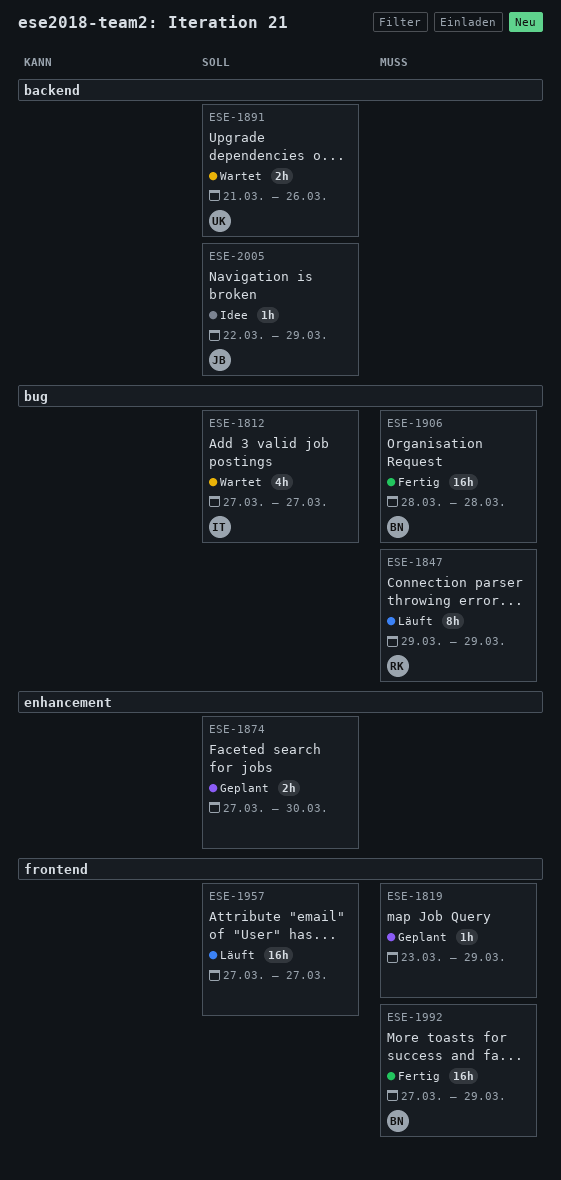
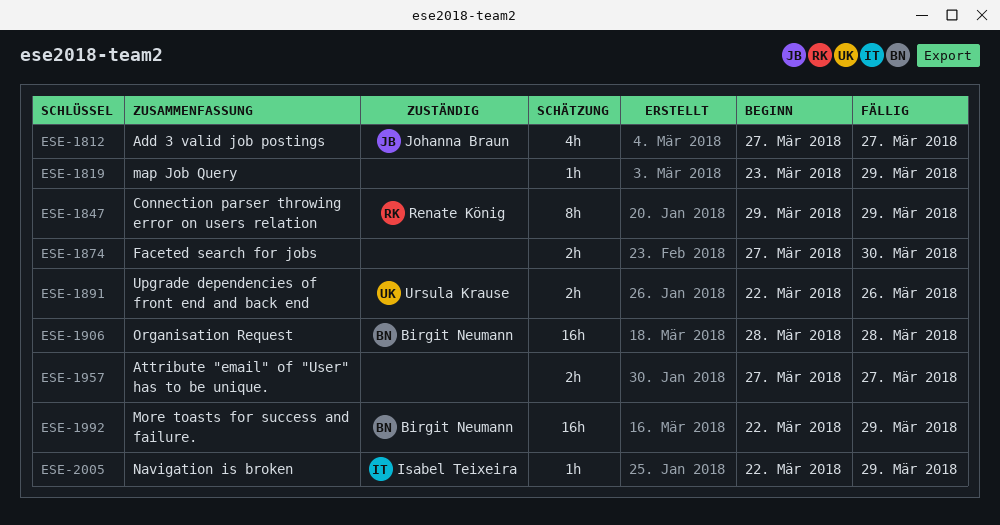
ESE-1812, owner: Isabel Teixeira -> Johanna Braun
ESE-1891, start: Mar 21 -> Mar 22
ESE-1957, estimate: 16h -> 2h
ESE-1992, start: Mar 27 -> Mar 22
ESE-2005, owner: Johanna Braun -> Isabel Teixeira

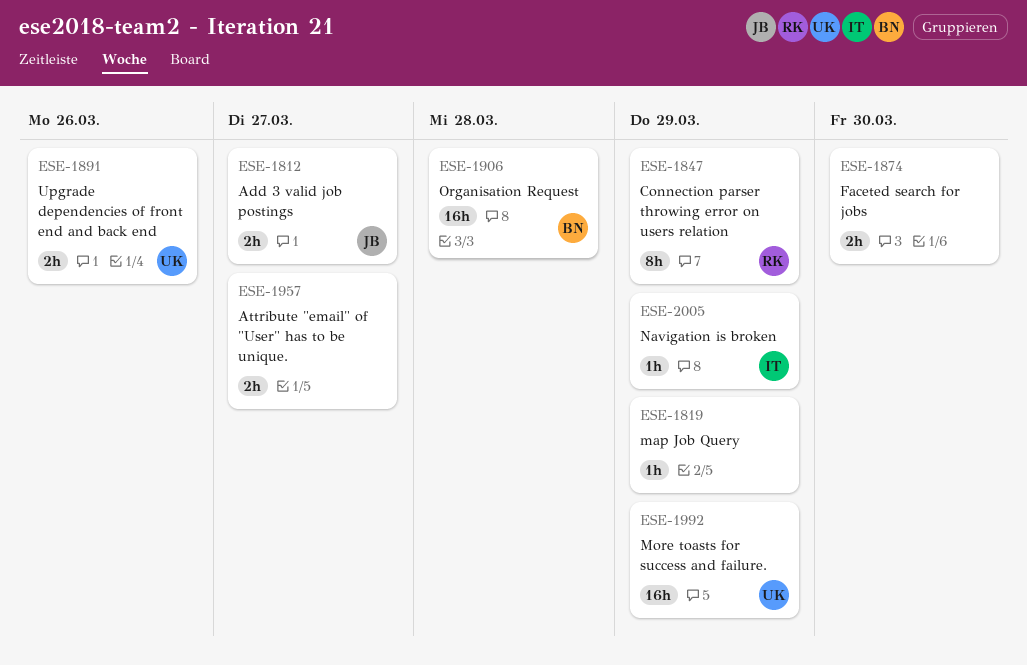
ESE-1812, estimate: 4h -> 2h
ESE-1992, owner: Birgit Neumann -> Ursula Krause

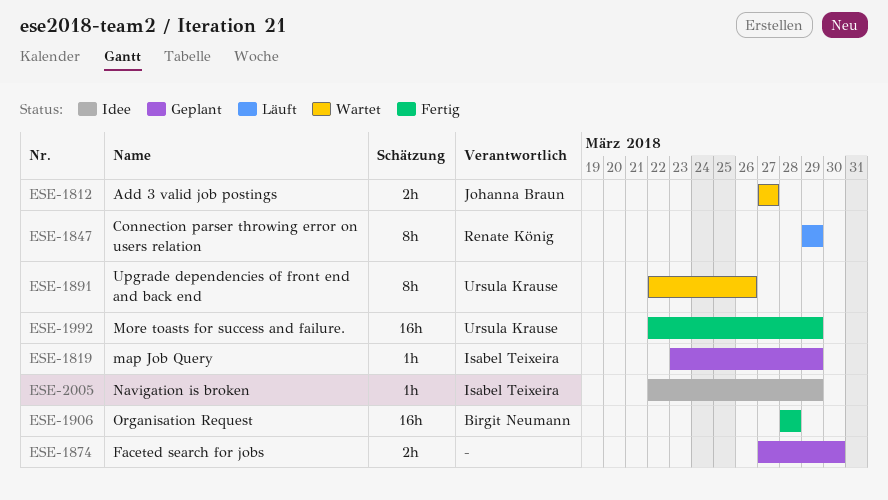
ESE-1819, owner: none -> Isabel Teixeira
ESE-1891, estimate: 2h -> 8h
ESE-1957: present -> none

